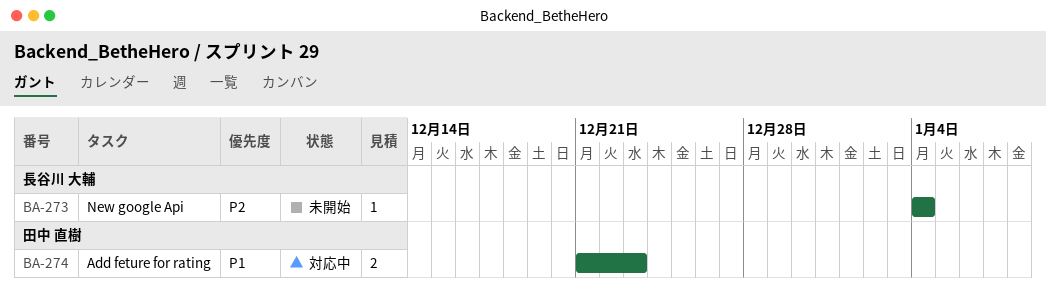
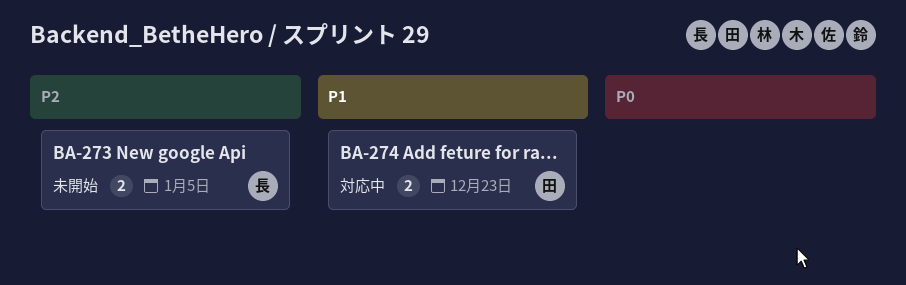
BA-273, estimate: 1 -> 2
BA-273, due: Jan 4 -> Jan 5

